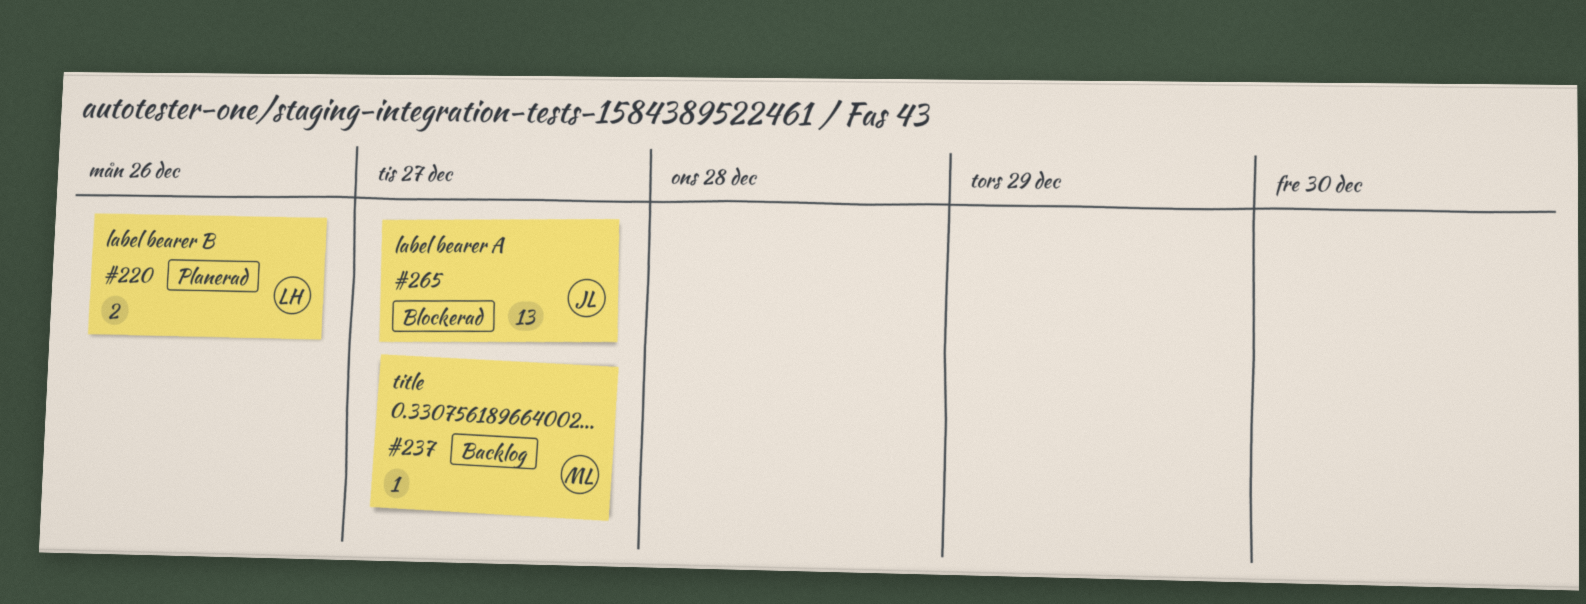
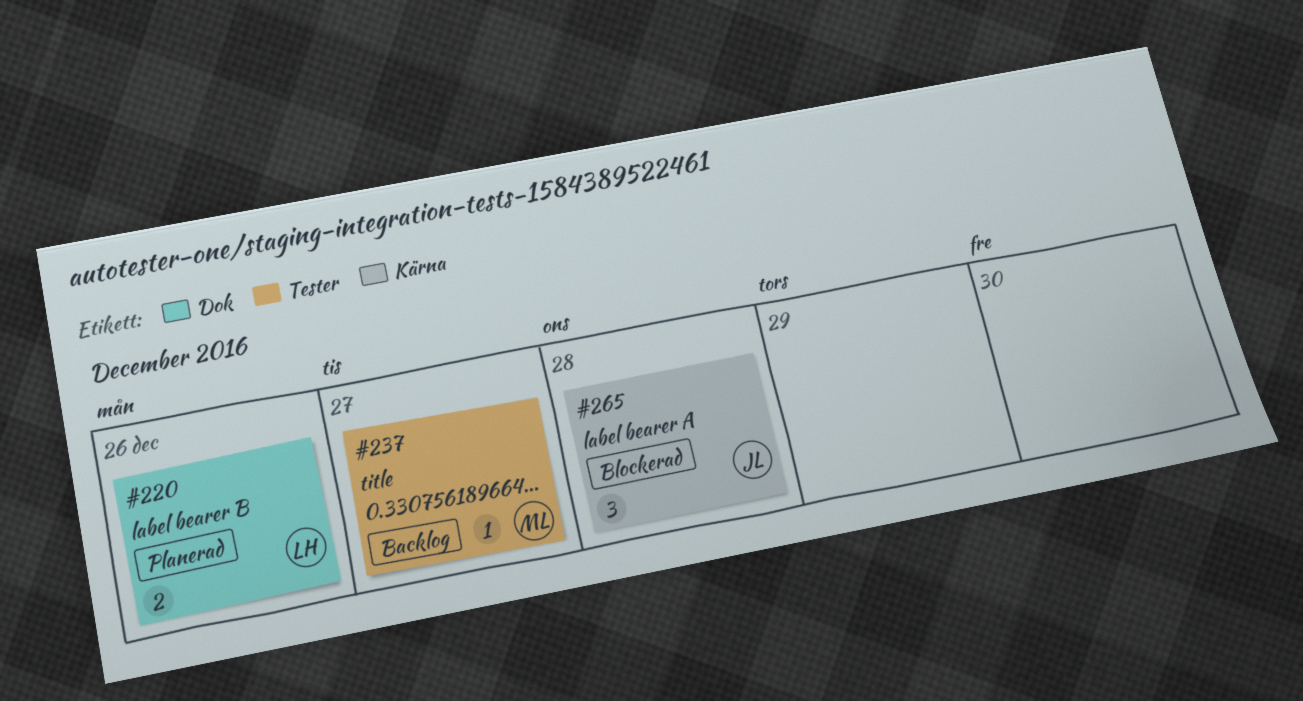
#265, estimate: 13 -> 3
#265, due: Dec 27 -> Dec 28

